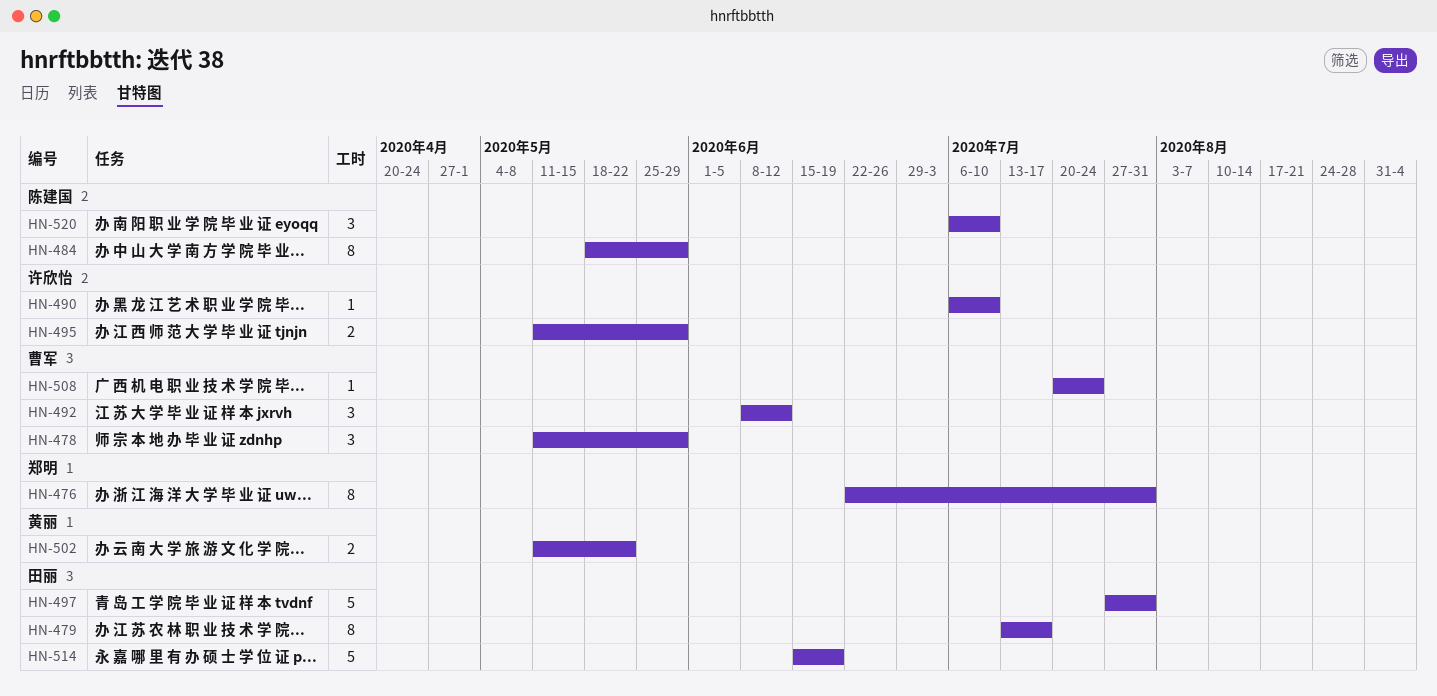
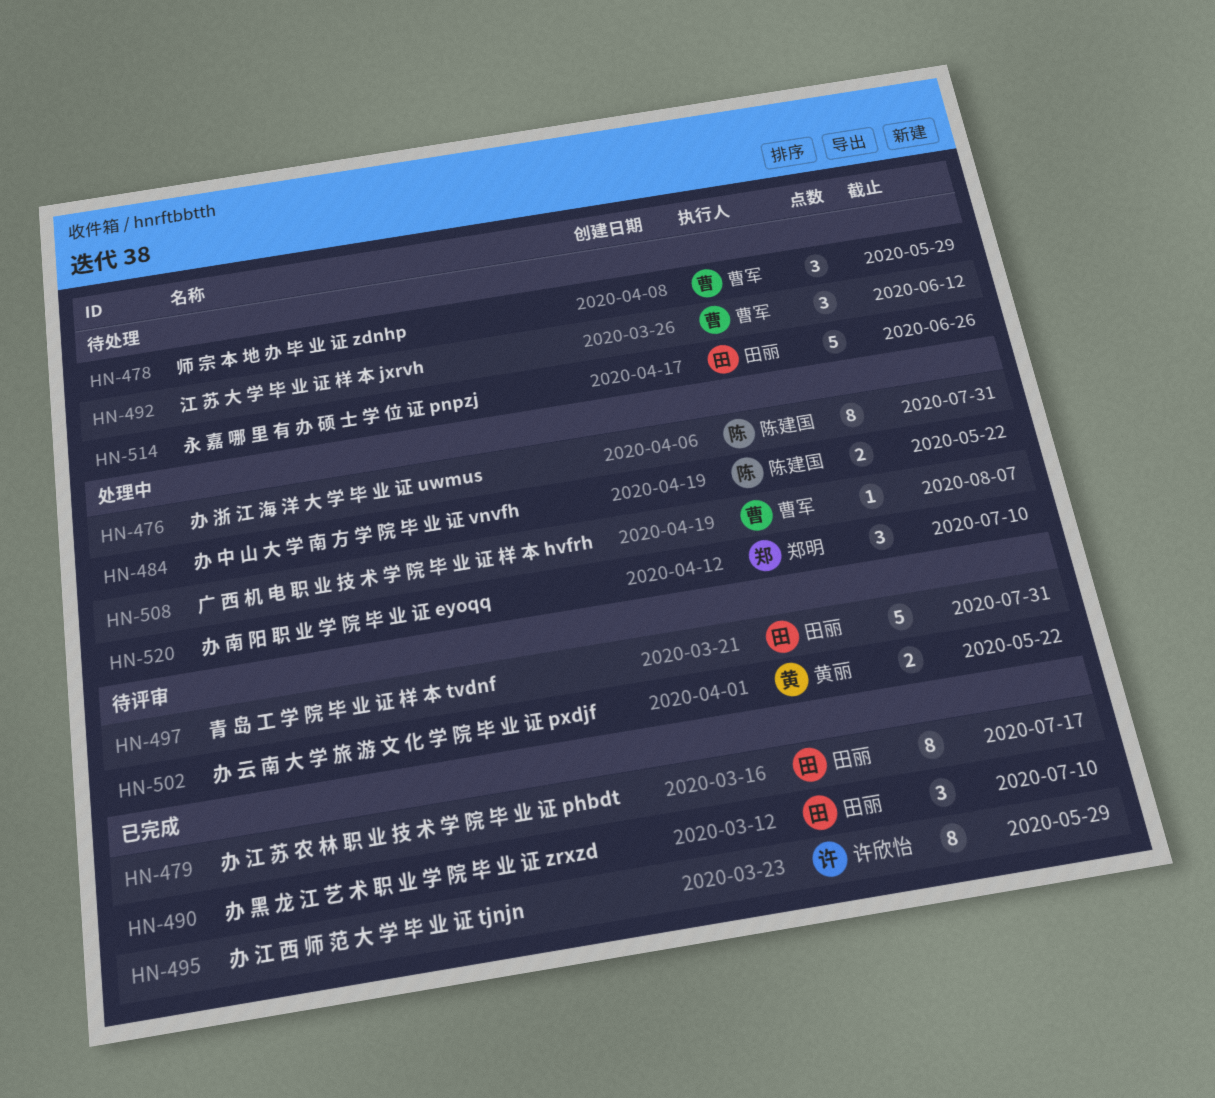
HN-476, owner: 郑明 -> 陈建国
HN-484, estimate: 8 -> 2
HN-484, due: May 29 -> May 22
HN-490, owner: 许欣怡 -> 田丽
HN-490, estimate: 1 -> 3
HN-495, estimate: 2 -> 8
HN-508, due: Jul 24 -> Aug 7
HN-514, due: Jun 19 -> Jun 26
HN-520, owner: 陈建国 -> 郑明

